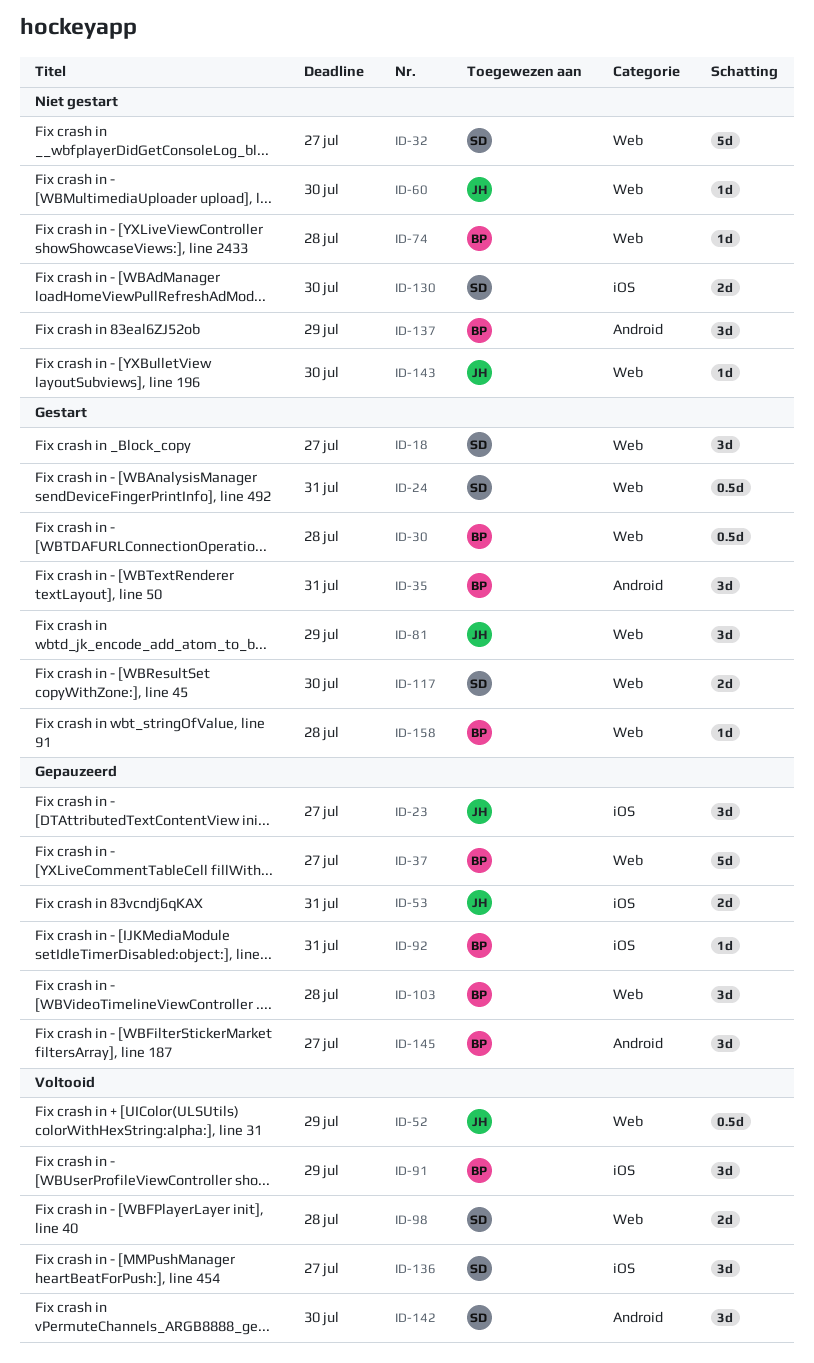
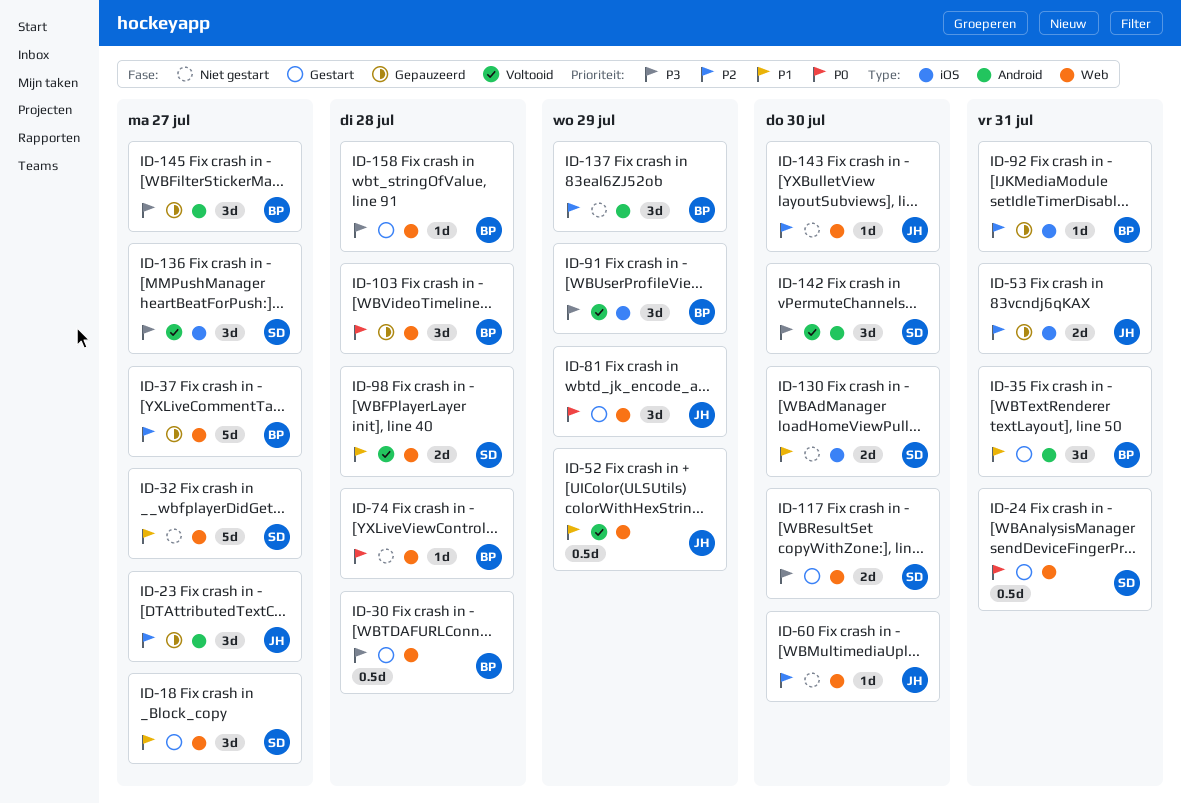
ID-23, label: iOS -> Android

